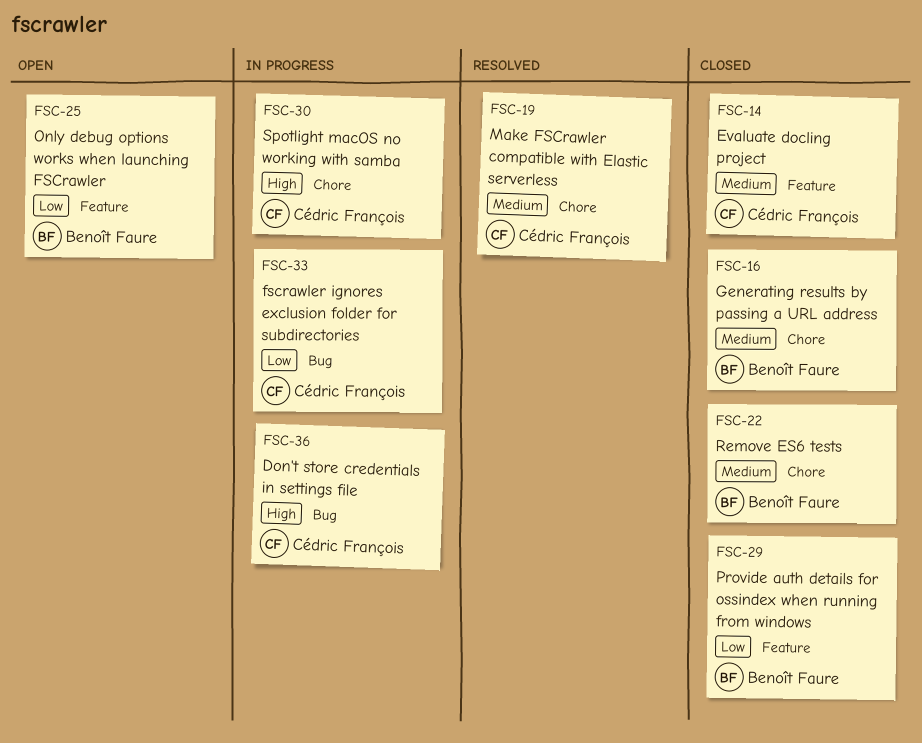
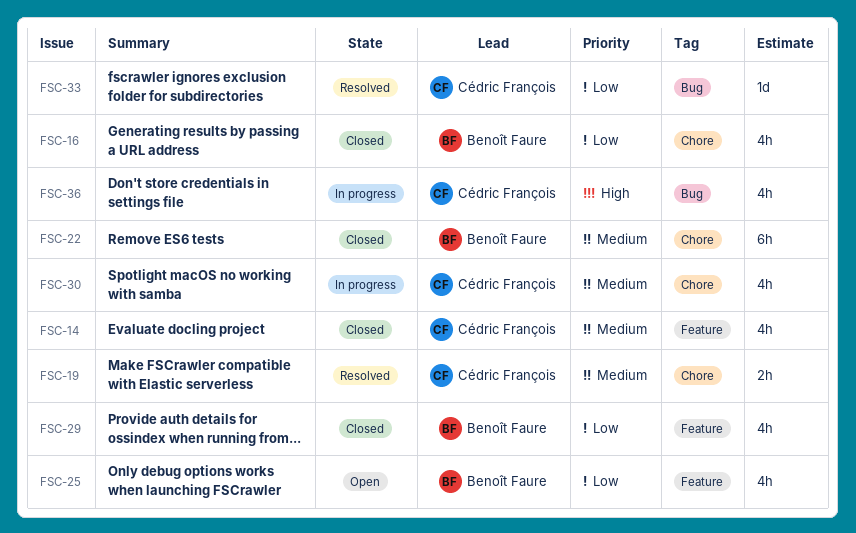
FSC-16, priority: Medium -> Low
FSC-30, priority: High -> Medium
FSC-33, status: In progress -> Resolved

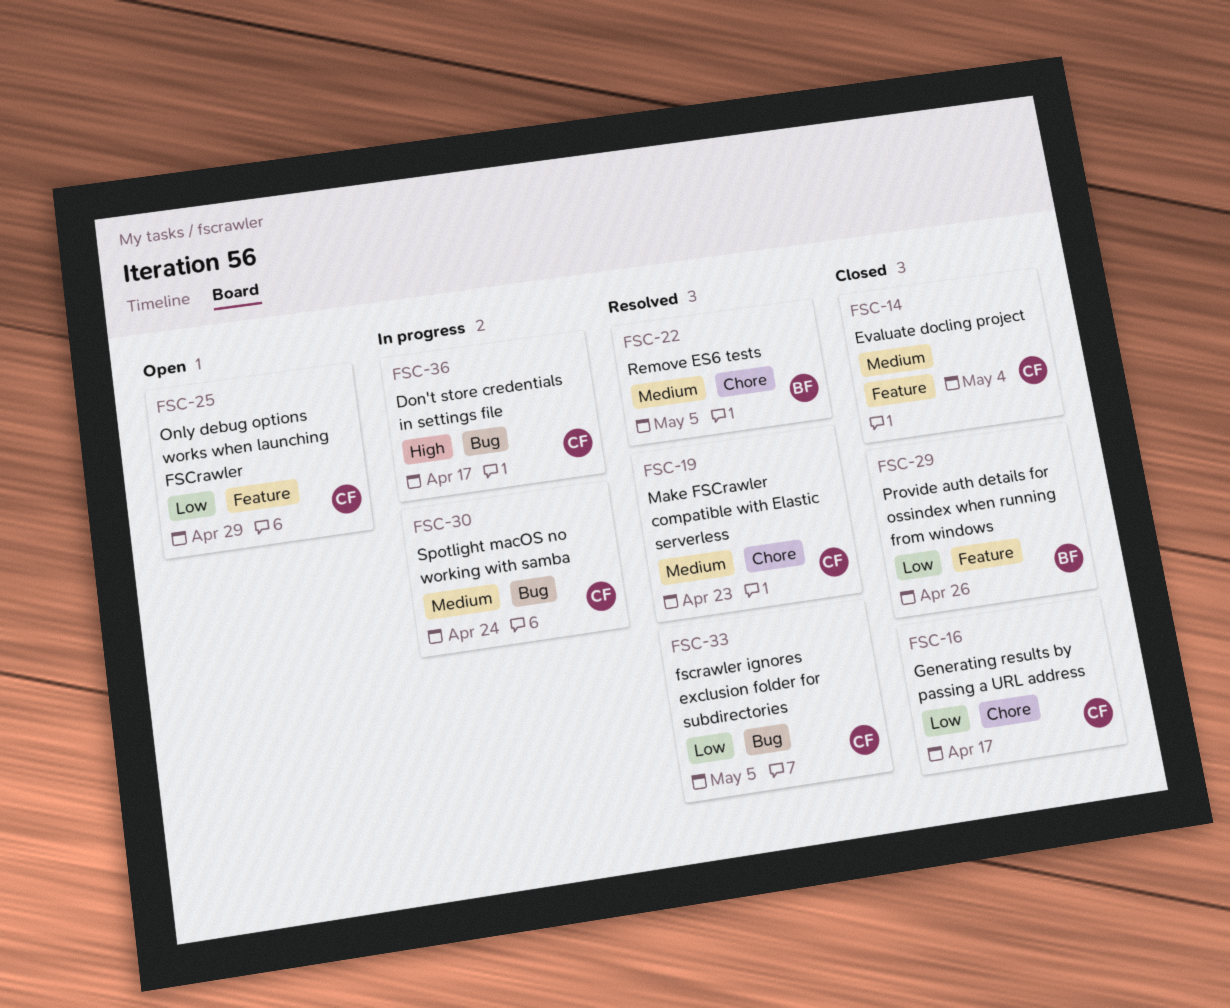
FSC-16, owner: Benoît Faure -> Cédric François
FSC-22, status: Closed -> Resolved
FSC-25, owner: Benoît Faure -> Cédric François
FSC-30, label: Chore -> Bug

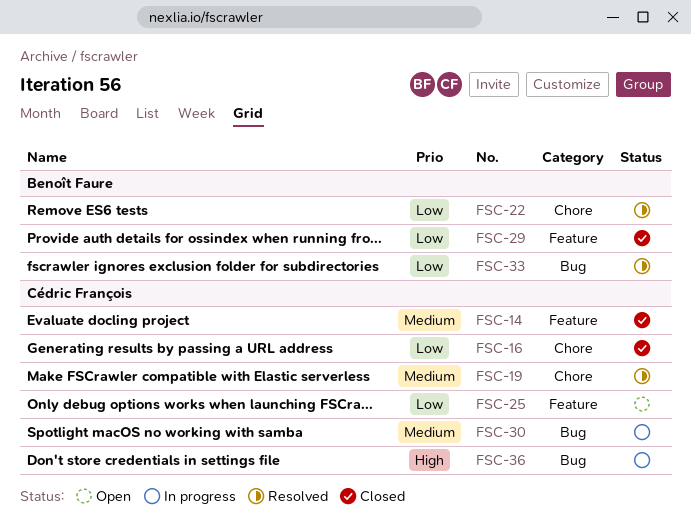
FSC-22, priority: Medium -> Low
FSC-33, owner: Cédric François -> Benoît Faure

